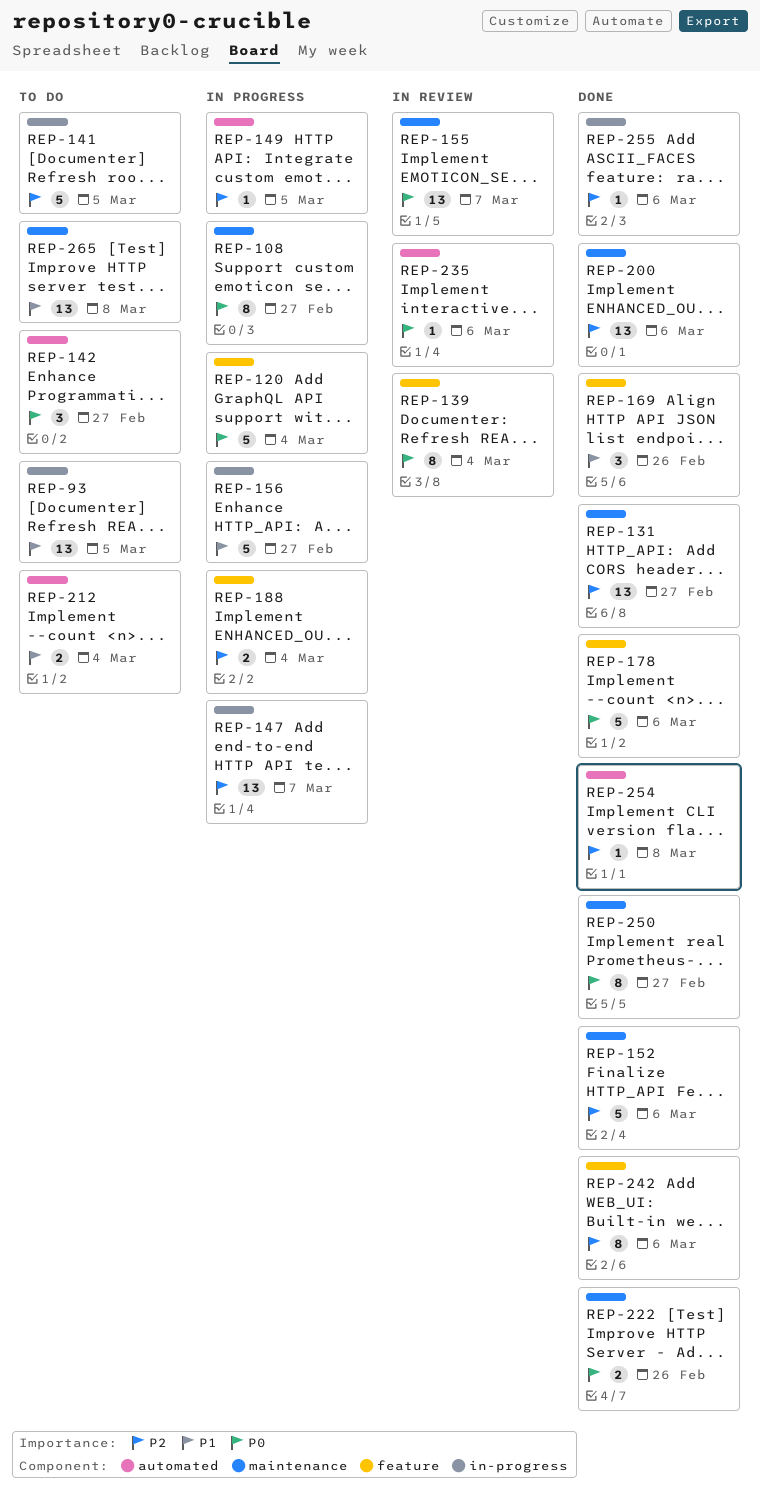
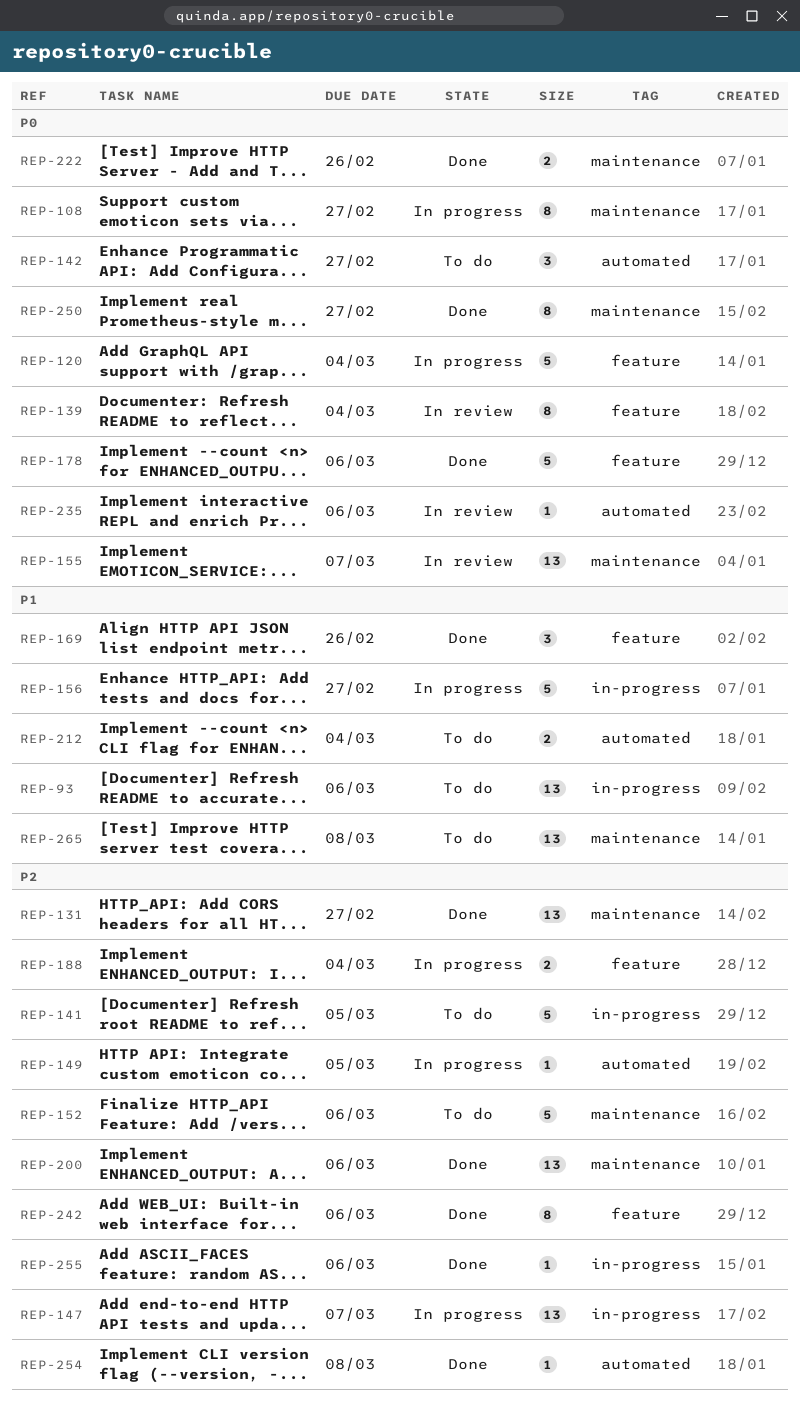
REP-93, due: Mar 5 -> Mar 6
REP-152, status: Done -> To do

